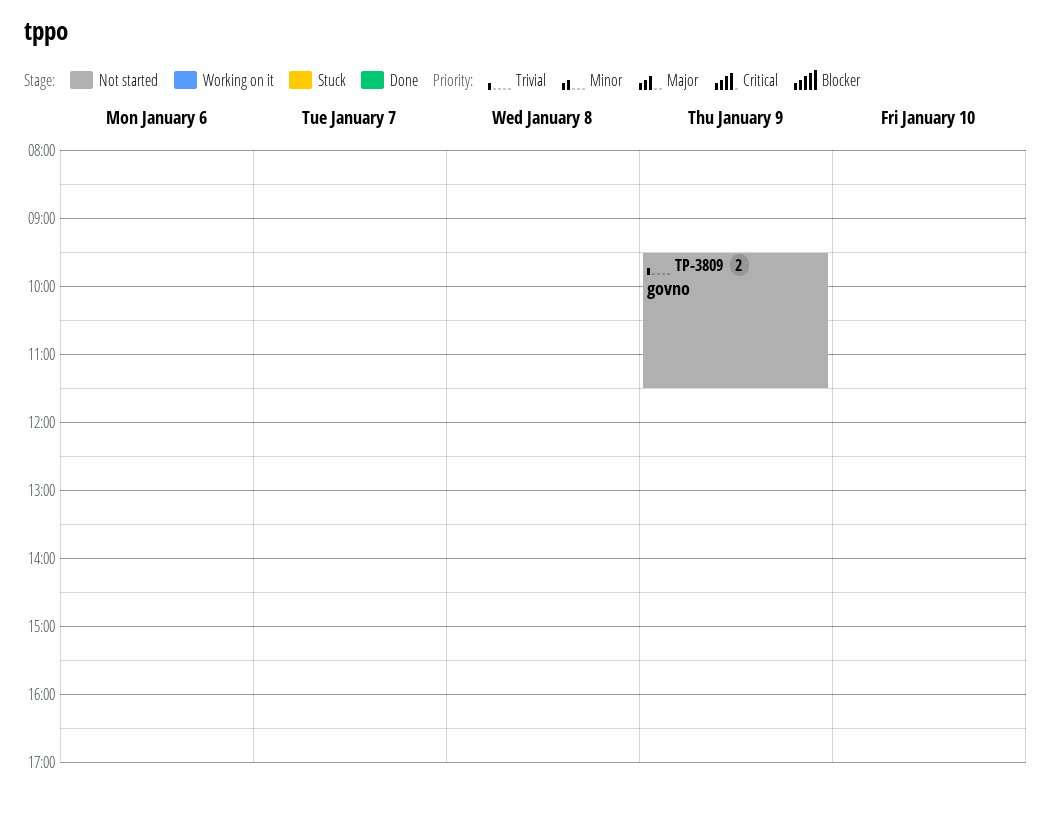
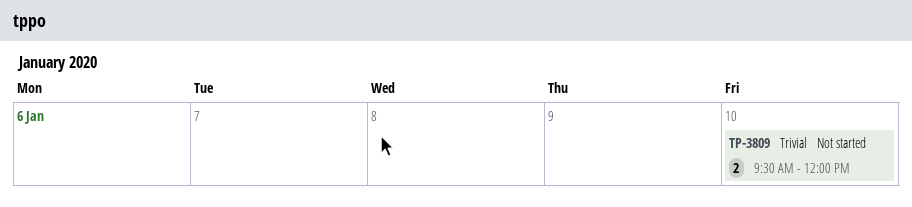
TP-3809, day: Jan 9 -> Jan 10
TP-3809, ends: 11:30 -> 12:00

